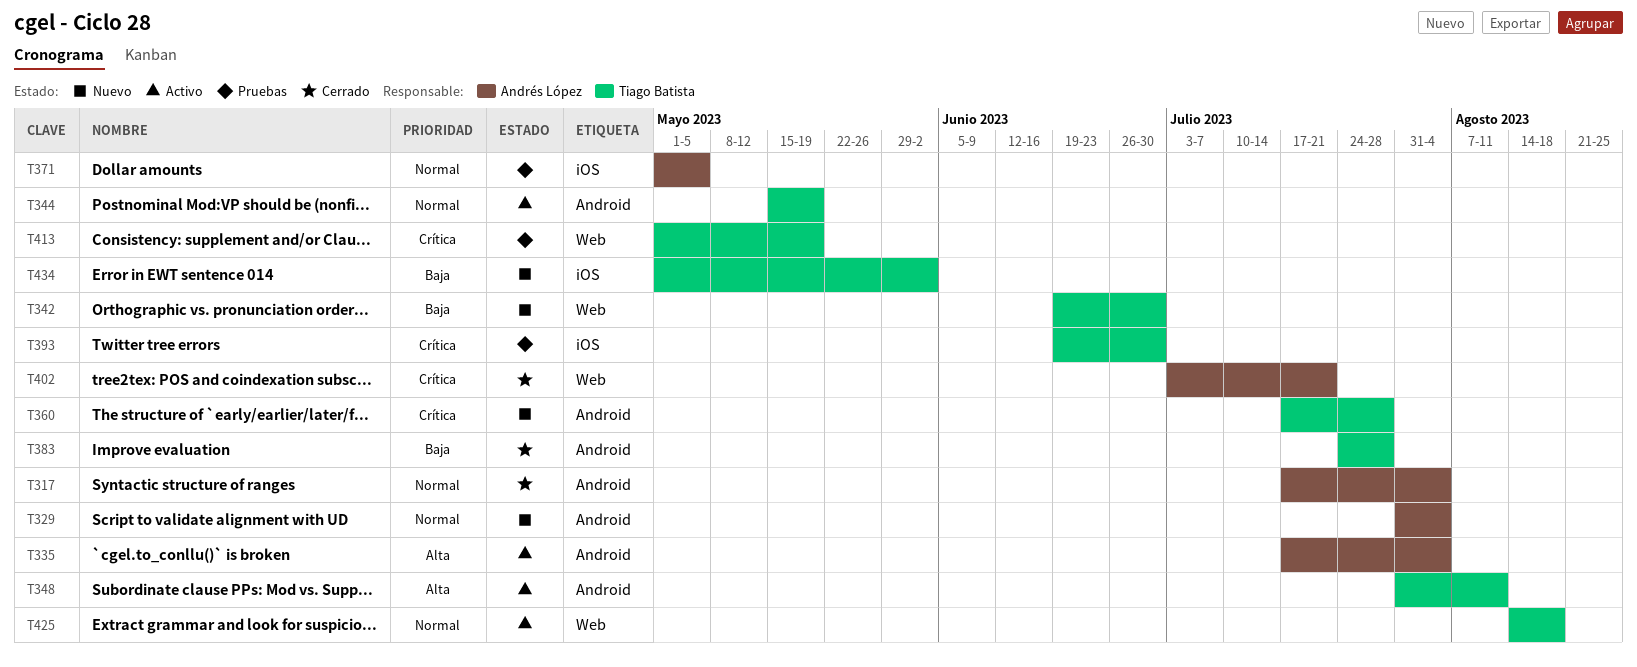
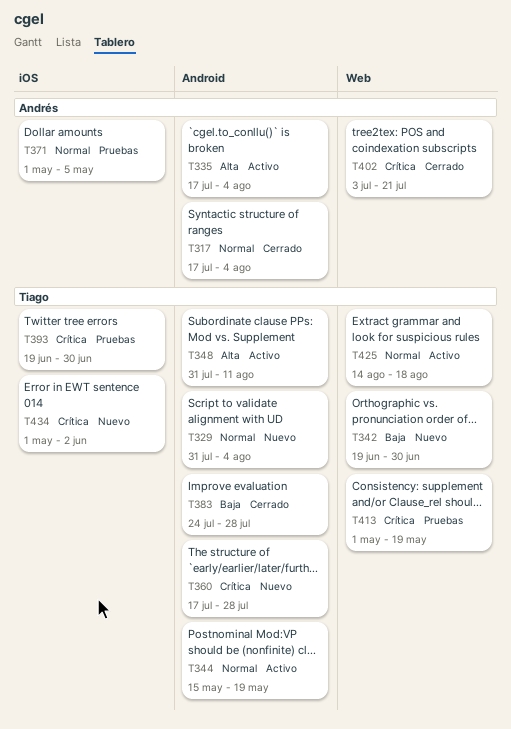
T329, owner: Andrés López -> Tiago Batista
T434, priority: Baja -> Crítica

